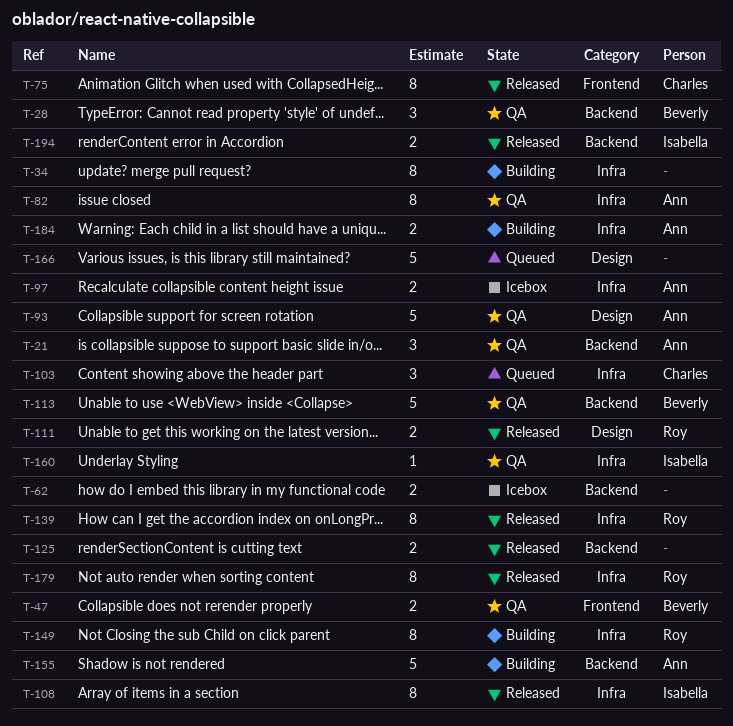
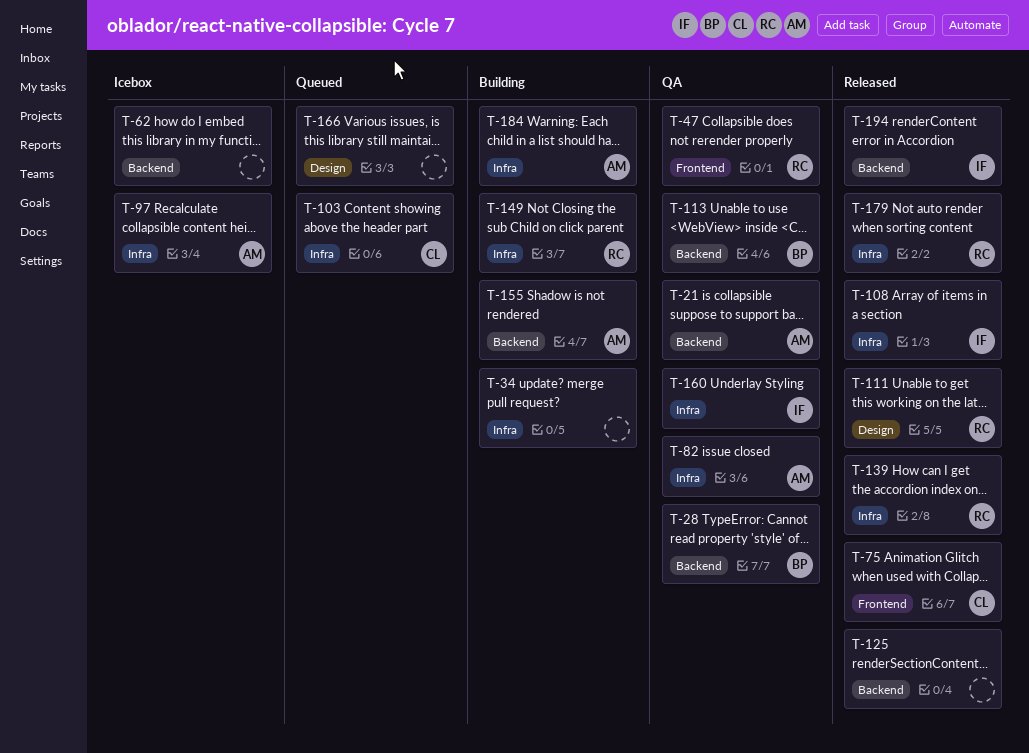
T-47, owner: Beverly -> Roy
T-93: present -> none

